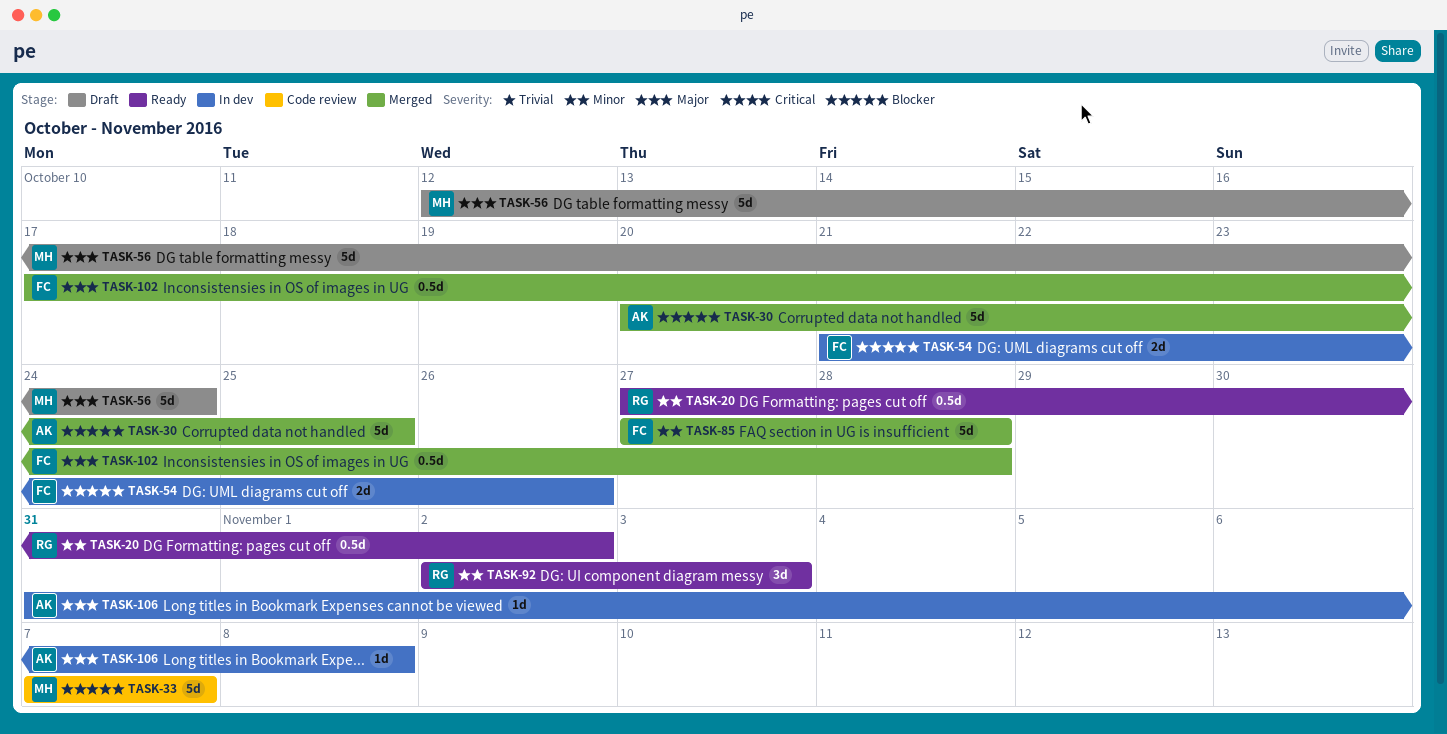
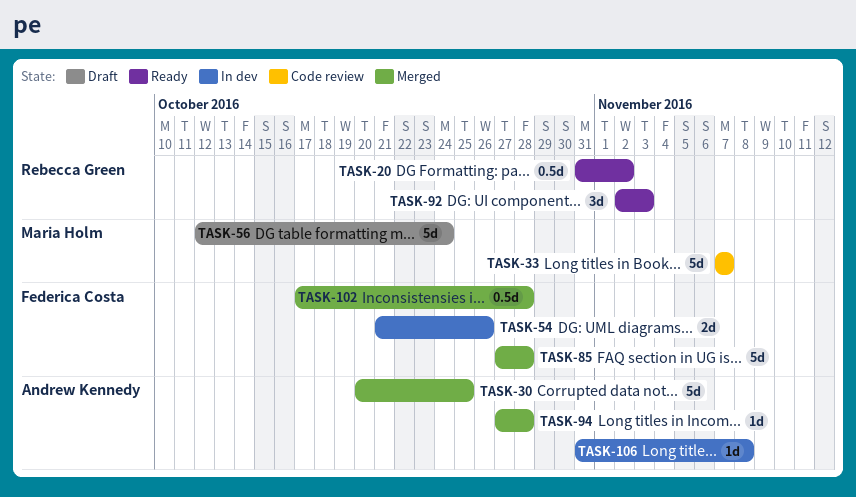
TASK-20, start: Oct 27 -> Oct 31
TASK-94: none -> present

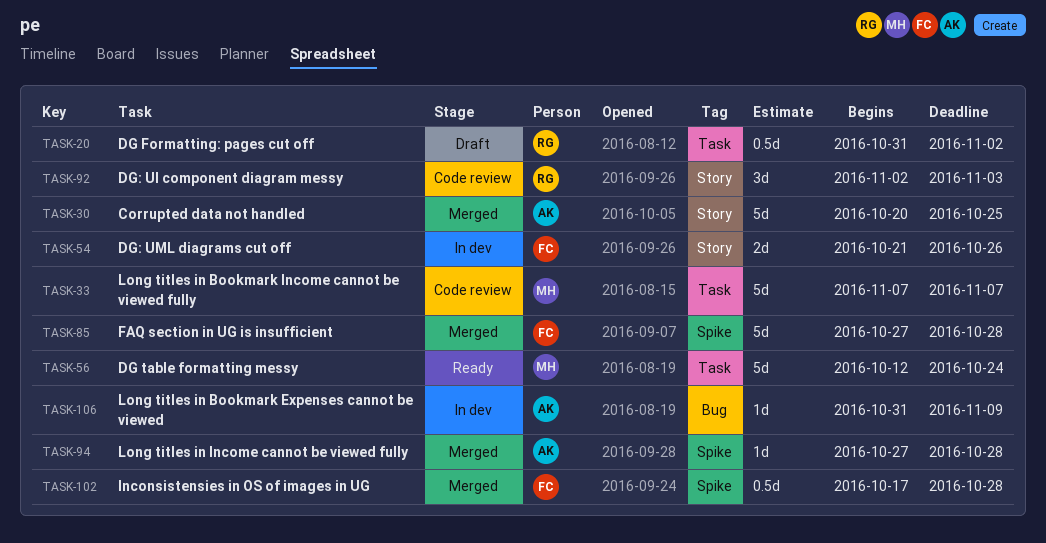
TASK-20, status: Ready -> Draft
TASK-56, status: Draft -> Ready
TASK-92, status: Ready -> Code review
TASK-106, due: Nov 8 -> Nov 9

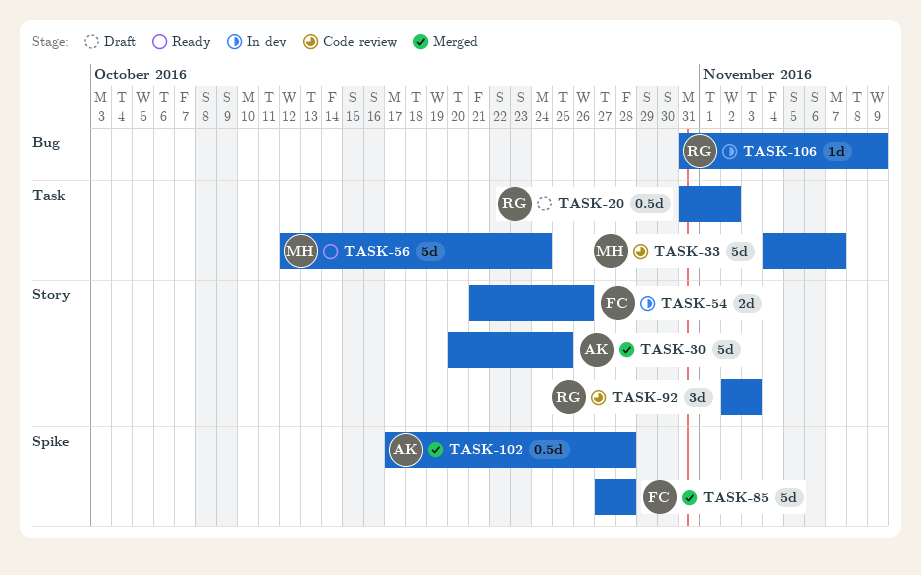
TASK-33, start: Nov 7 -> Nov 4
TASK-94: present -> none
TASK-102, owner: FC -> AK
TASK-106, owner: AK -> RG

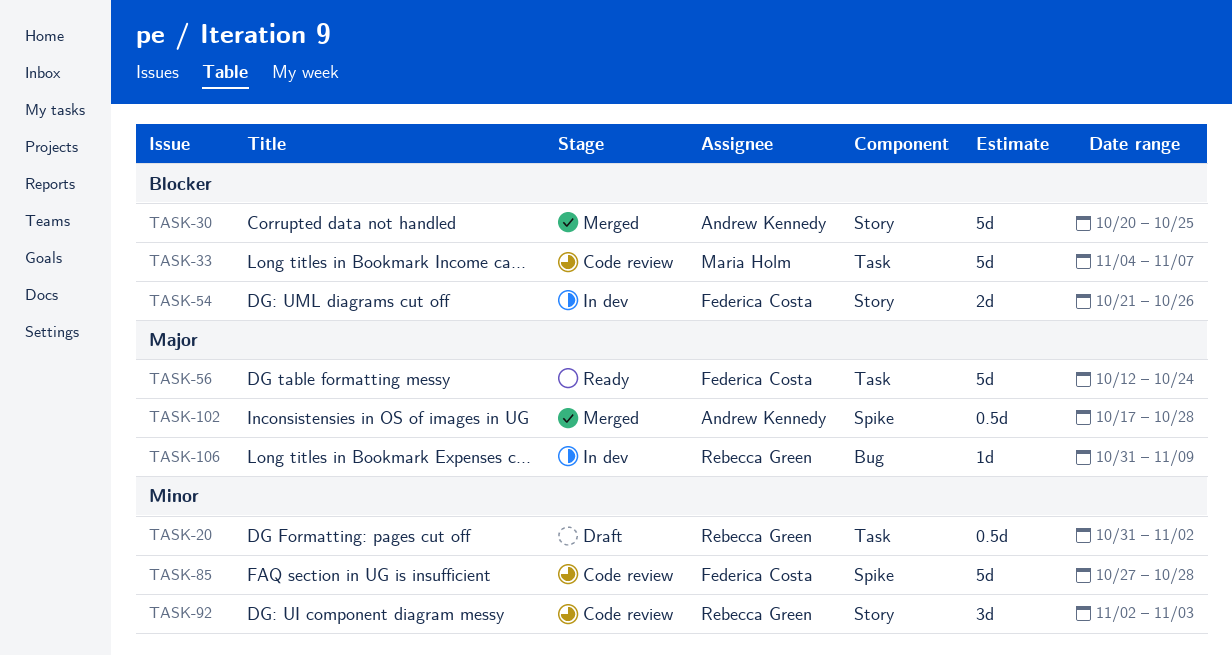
TASK-56, owner: Maria Holm -> Federica Costa
TASK-85, status: Merged -> Code review

